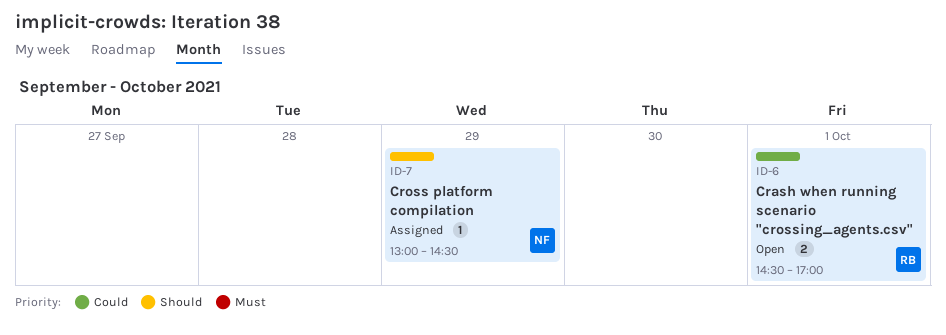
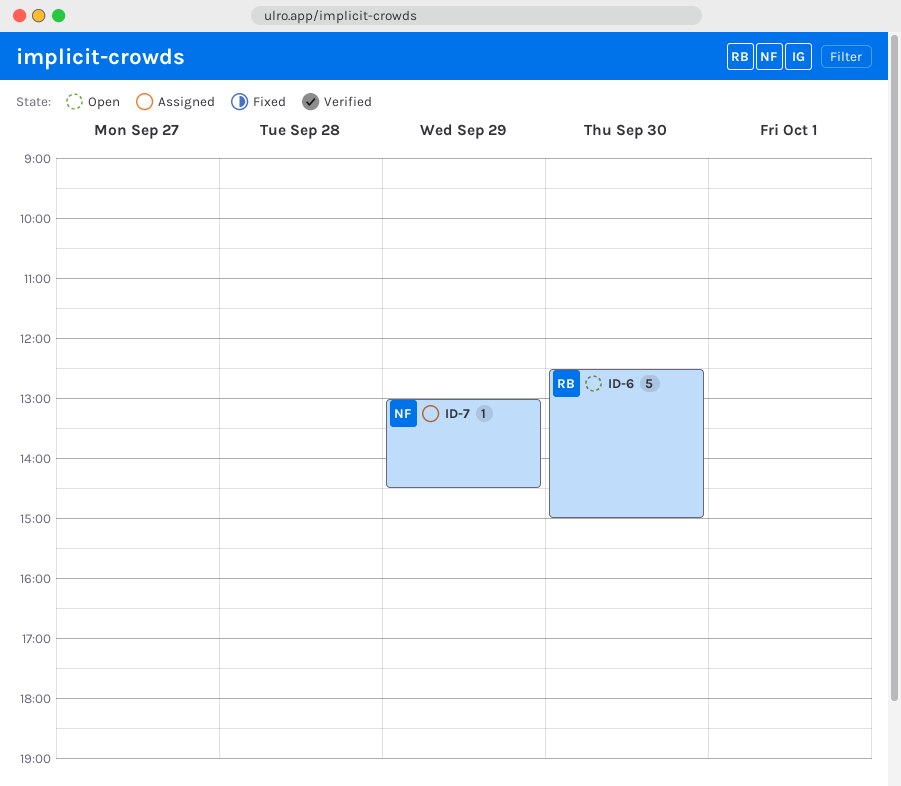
ID-6, estimate: 2 -> 5
ID-6, day: Oct 1 -> Sep 30
ID-6, begins: 14:30 -> 12:30
ID-6, ends: 17:00 -> 15:00

